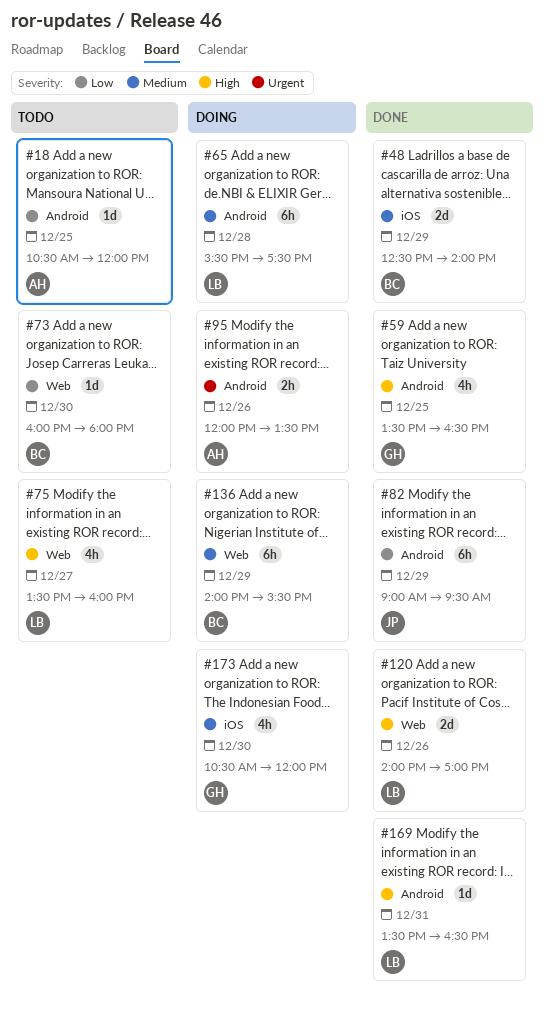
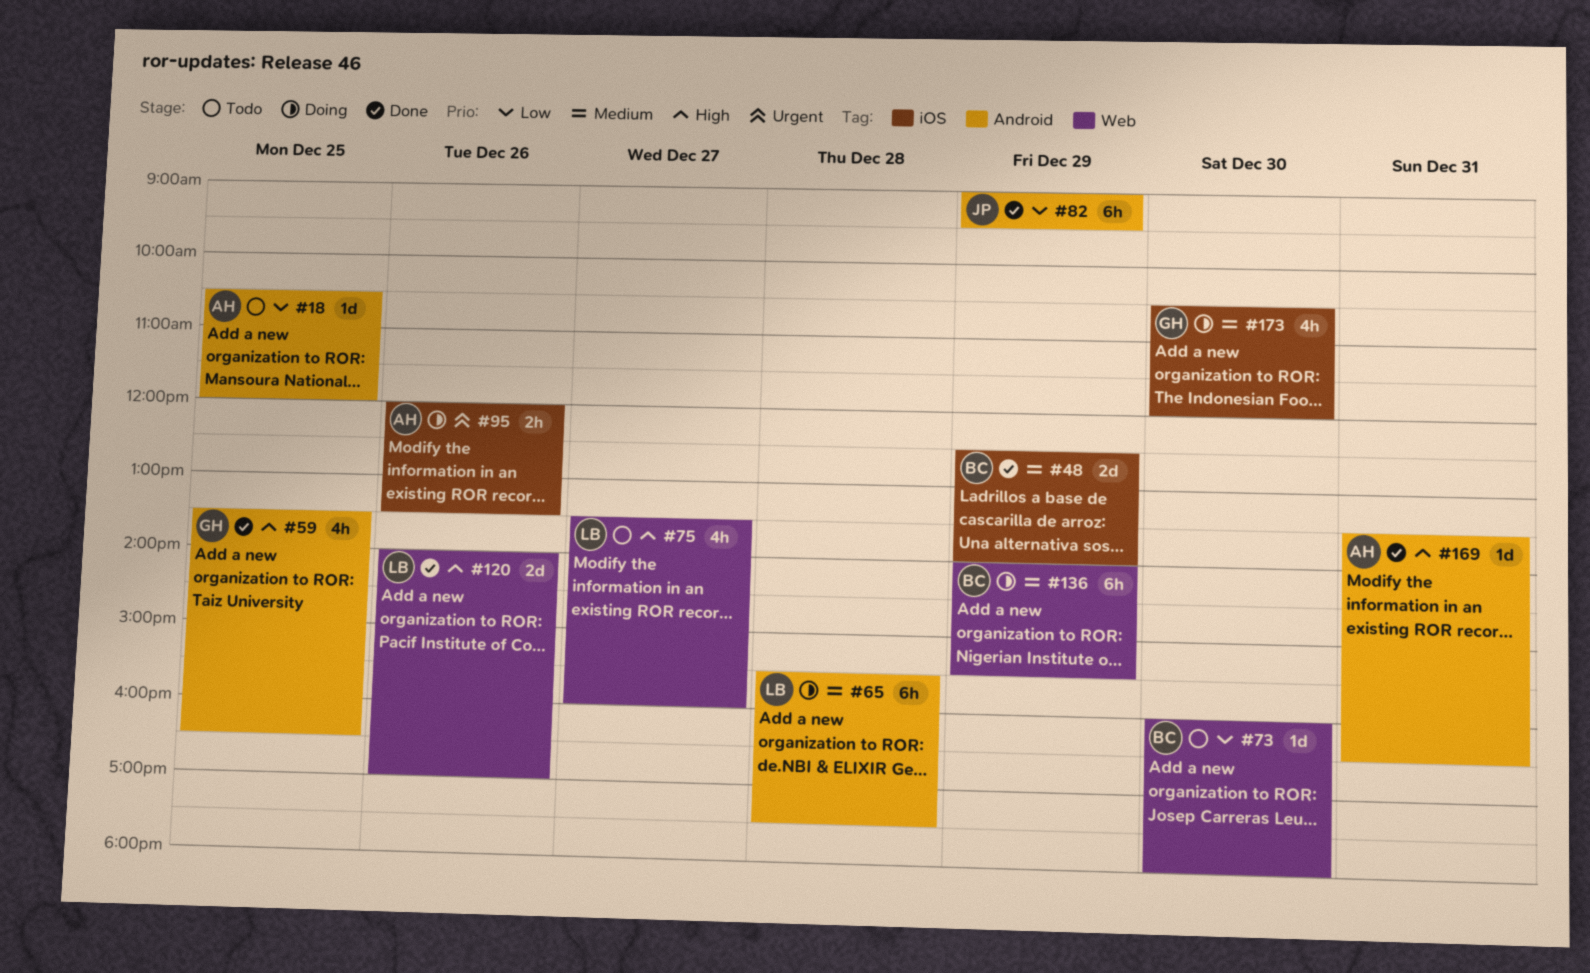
#95, label: Android -> iOS
#169, owner: LB -> AH

